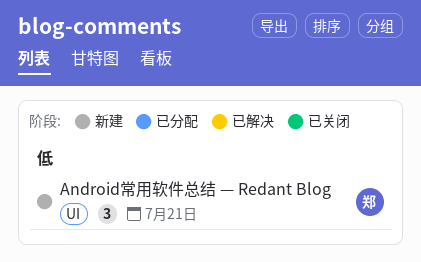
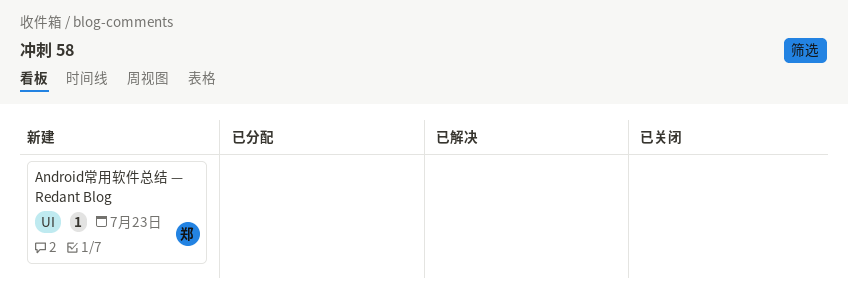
Android常用软件总结 — Redant Blog, estimate: 3 -> 1
Android常用软件总结 — Redant Blog, due: Jul 21 -> Jul 23

